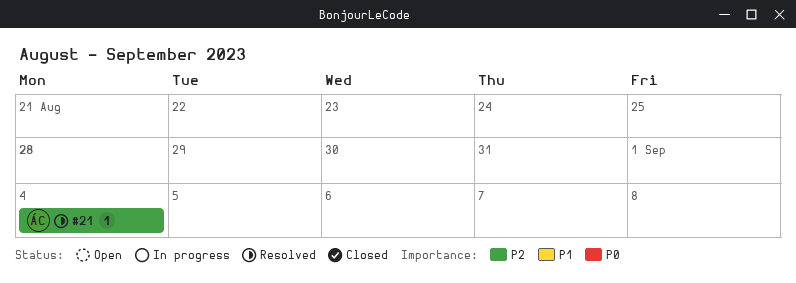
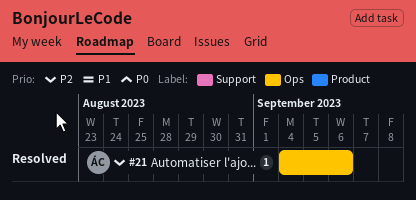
#21, due: Sep 4 -> Sep 6

